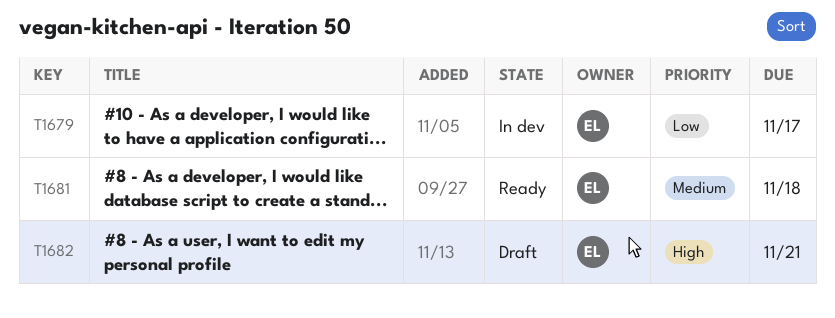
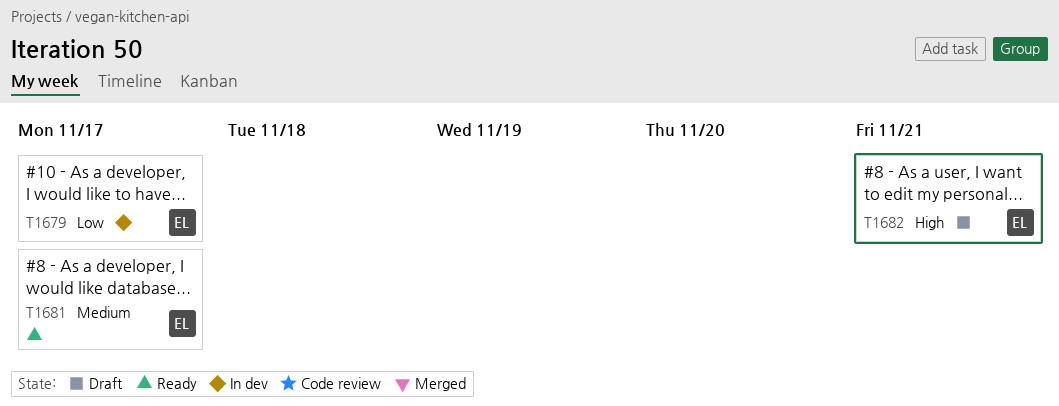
T1681, due: Nov 18 -> Nov 17

